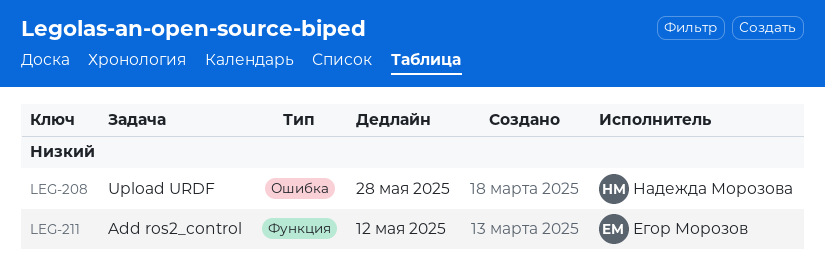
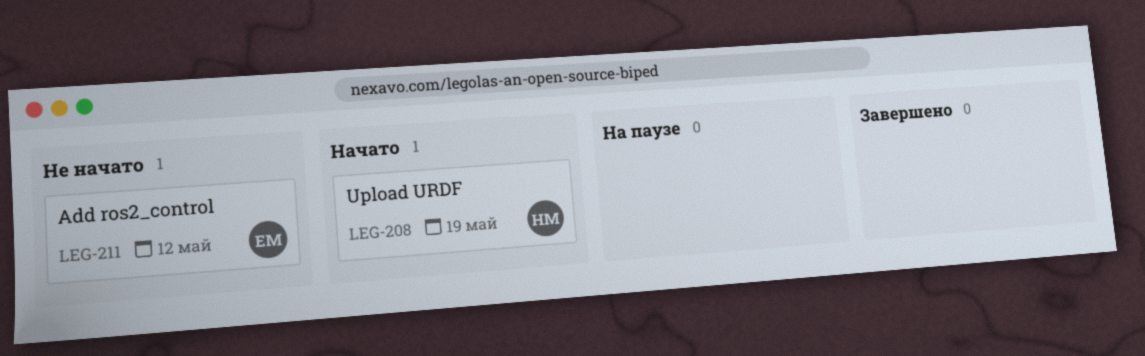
LEG-208, due: May 28 -> May 19

